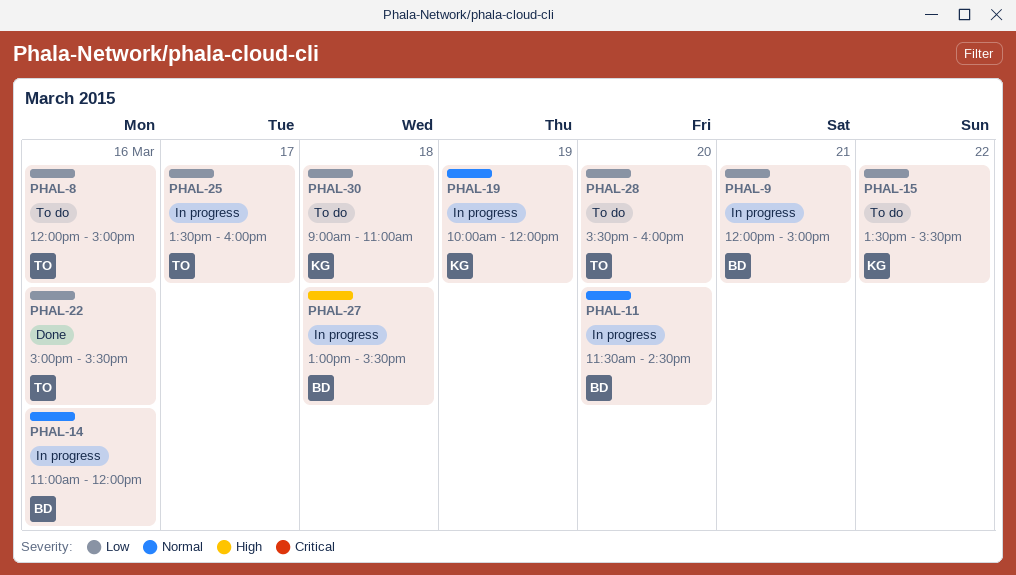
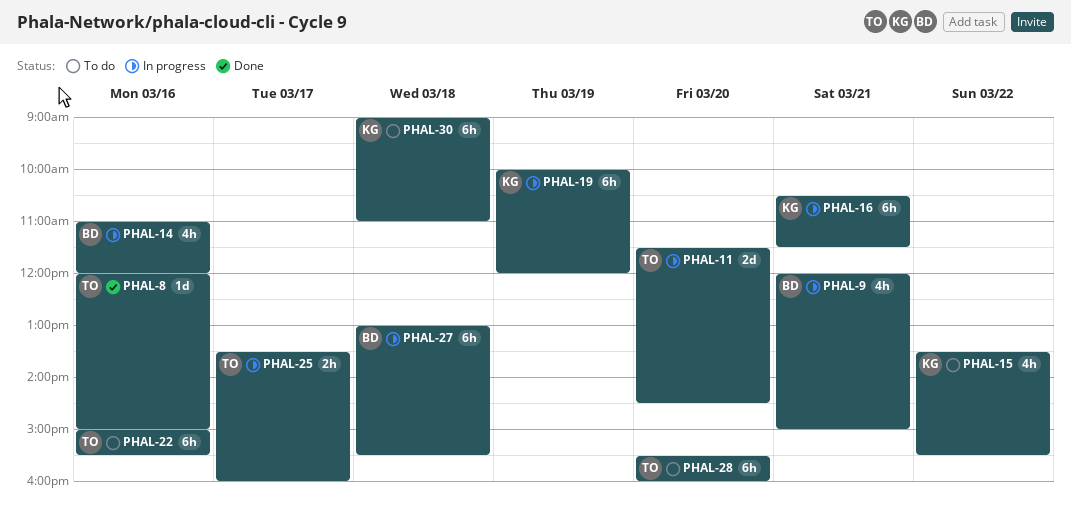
PHAL-8, status: To do -> Done
PHAL-11, owner: BD -> TO
PHAL-16: none -> present
PHAL-22, status: Done -> To do

